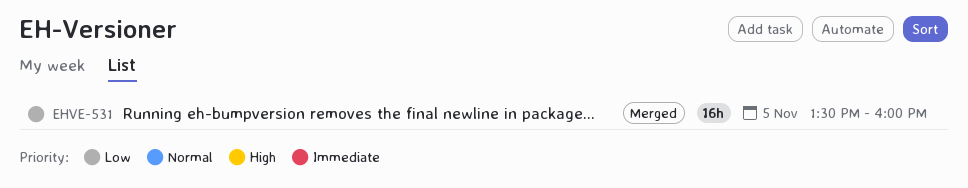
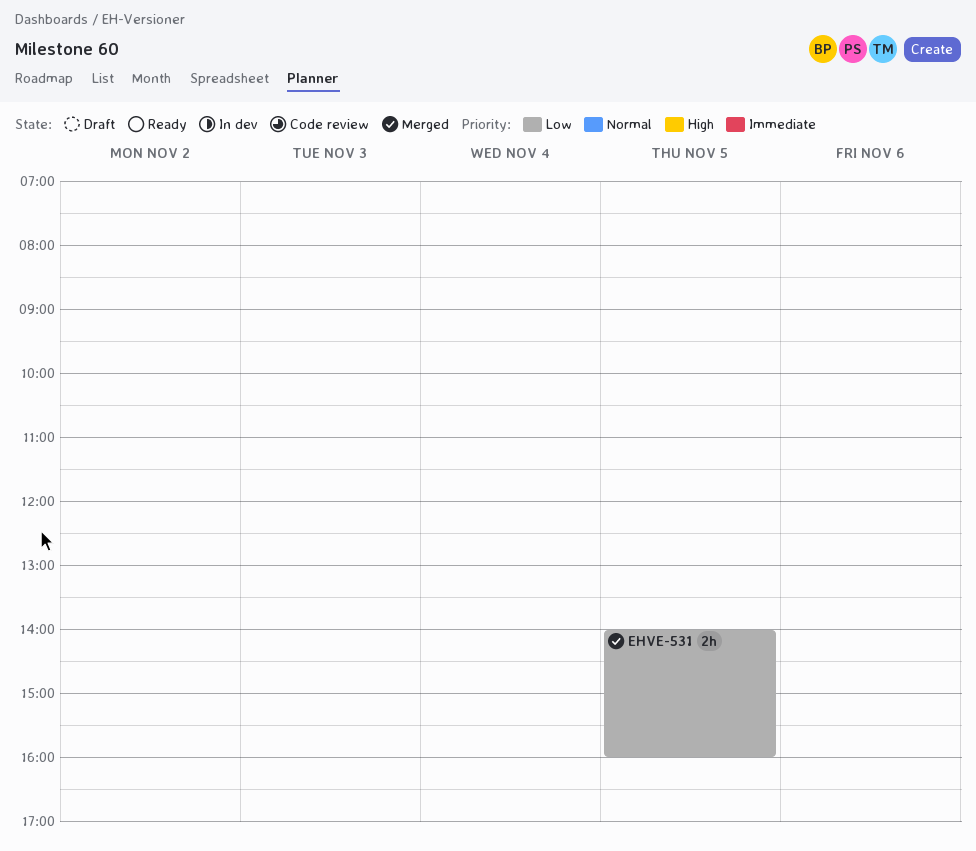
EHVE-531, estimate: 16h -> 2h
EHVE-531, begins: 13:30 -> 14:00

